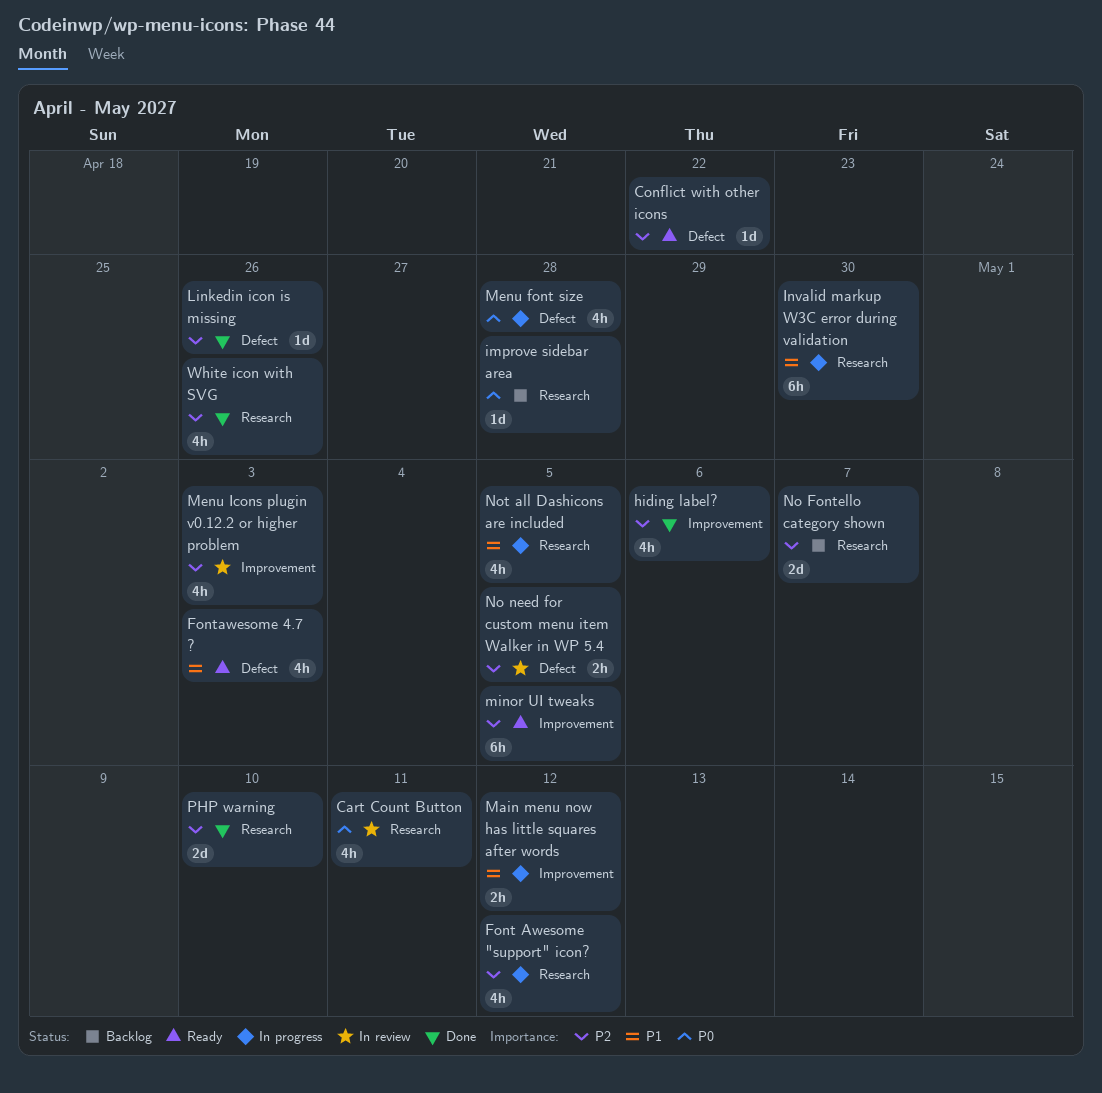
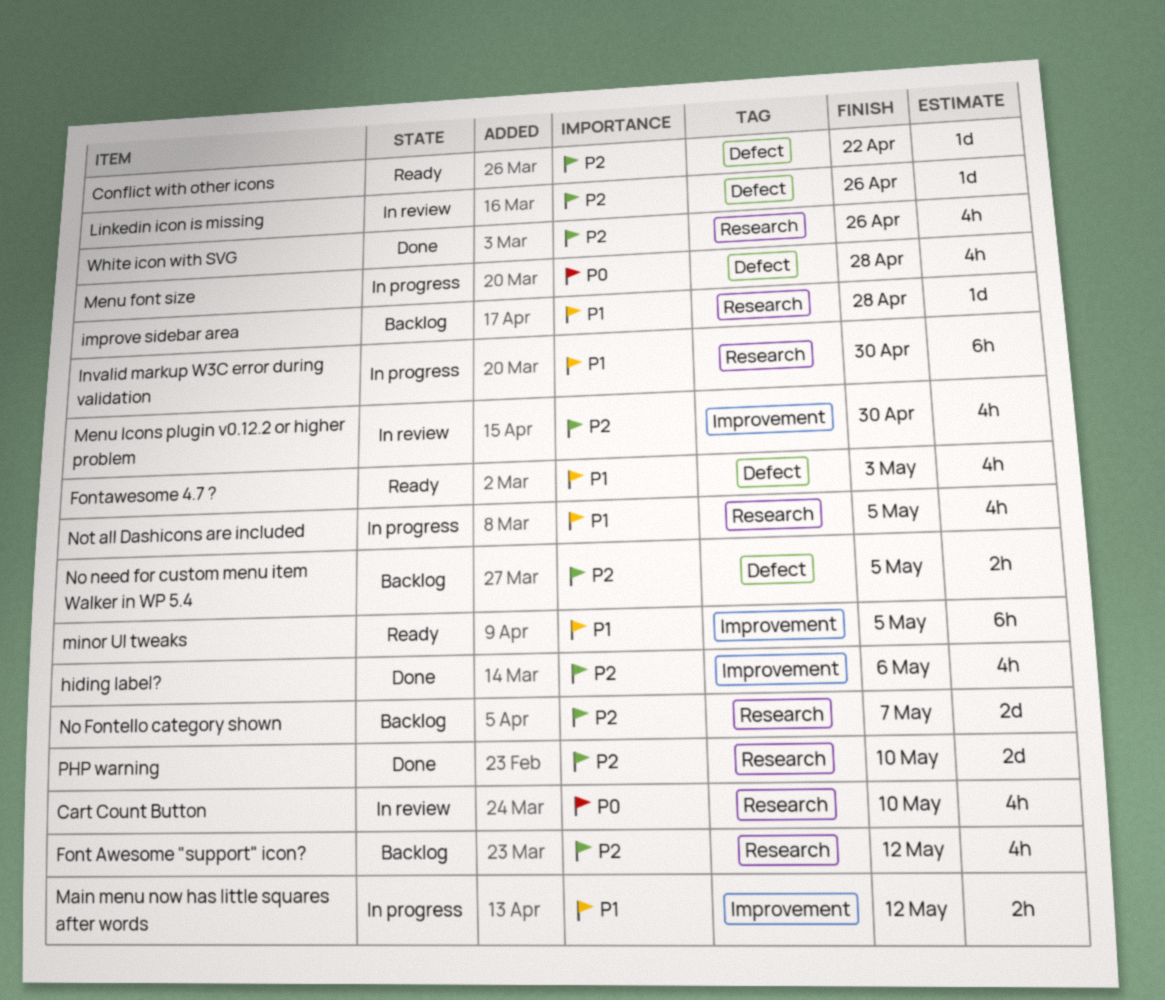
Cart Count Button, due: May 11 -> May 10
Font Awesome "support" icon?, status: In progress -> Backlog
improve sidebar area, priority: P0 -> P1
Linkedin icon is missing, status: Done -> In review
Menu Icons plugin v0.12.2 or higher problem, due: May 3 -> Apr 30
minor UI tweaks, priority: P2 -> P1
No need for custom menu item Walker in WP 5.4, status: In review -> Backlog

